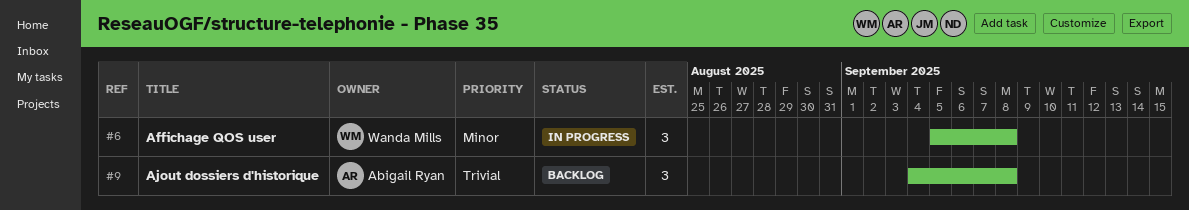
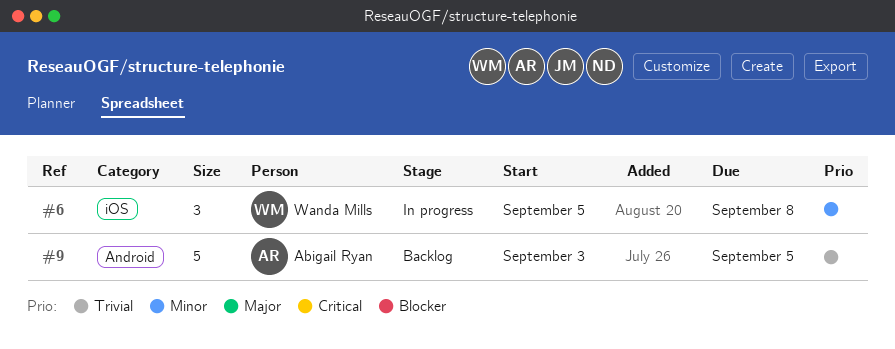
#9, estimate: 3 -> 5
#9, start: Sep 4 -> Sep 3
#9, due: Sep 8 -> Sep 5

